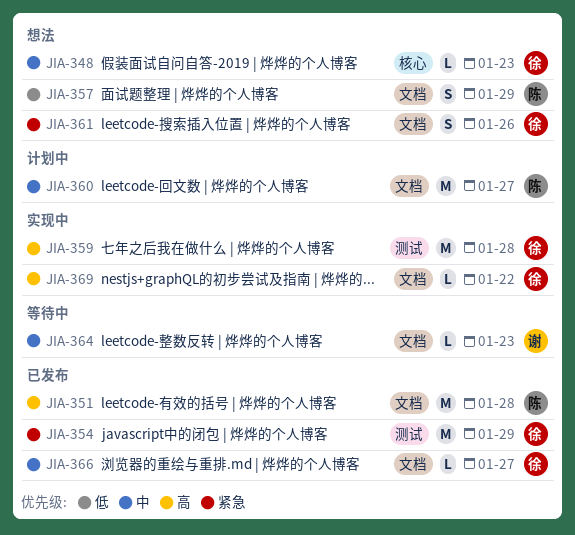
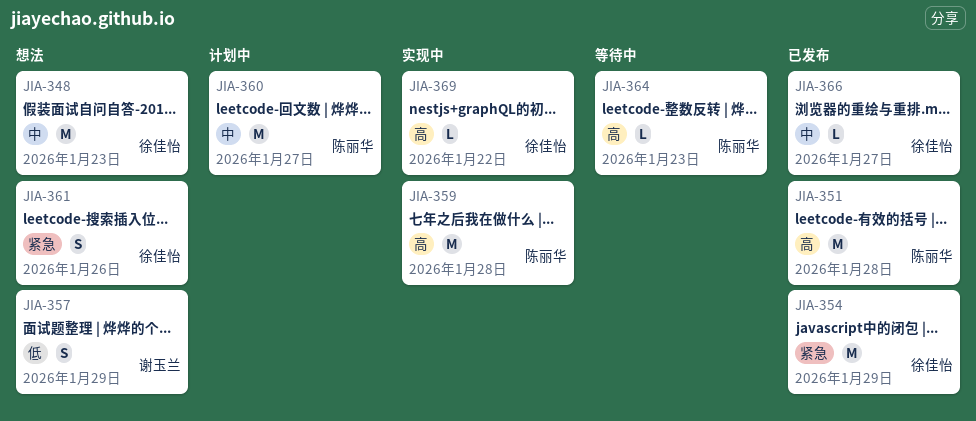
JIA-348, estimate: L -> M
JIA-357, owner: 陈丽华 -> 谢玉兰
JIA-359, owner: 徐佳怡 -> 陈丽华
JIA-364, owner: 谢玉兰 -> 陈丽华
JIA-364, priority: 中 -> 高

